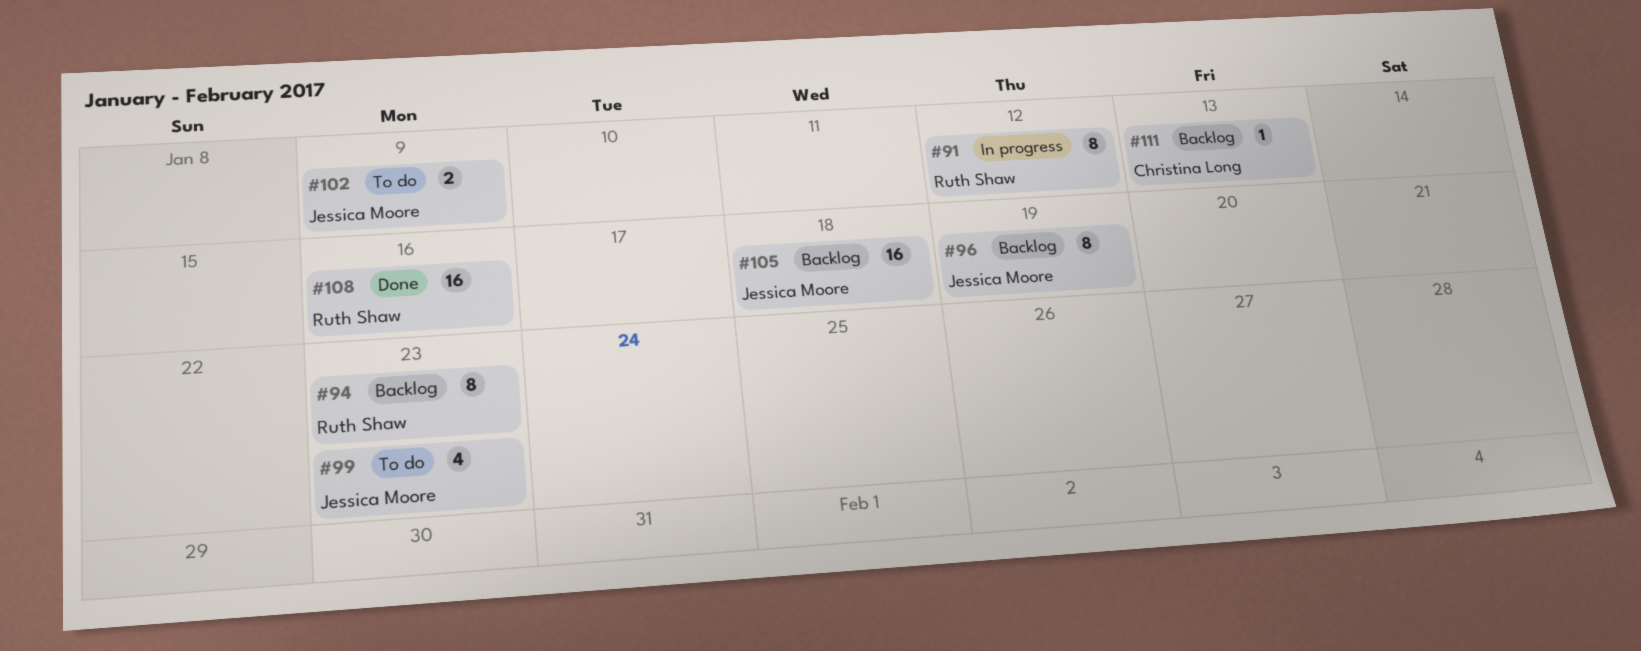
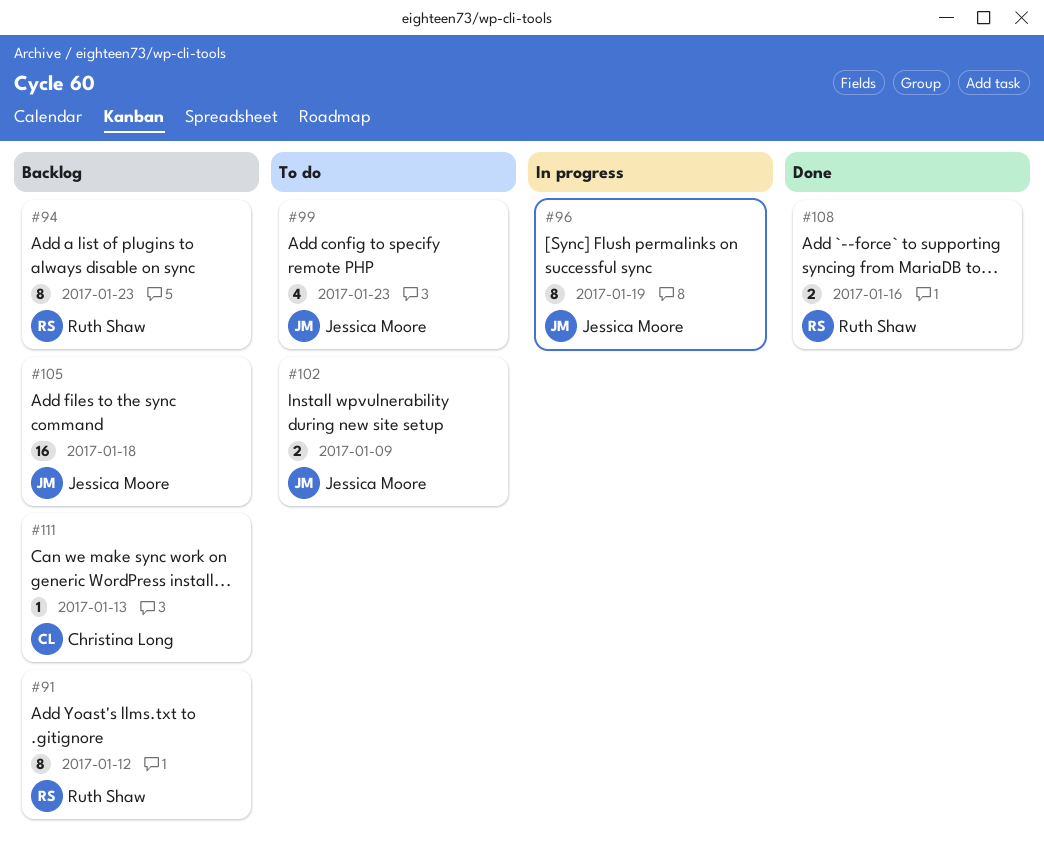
#91, status: In progress -> Backlog
#96, status: Backlog -> In progress
#108, estimate: 16 -> 2

